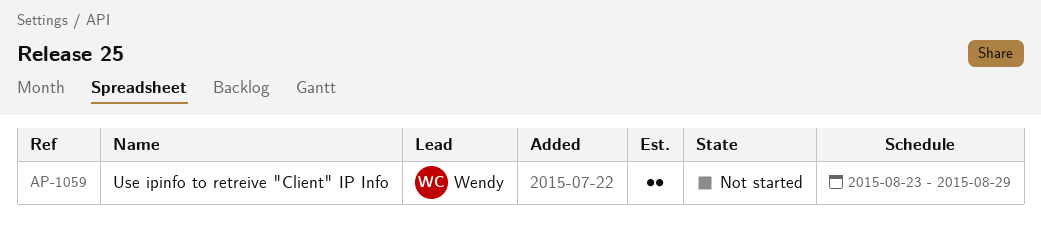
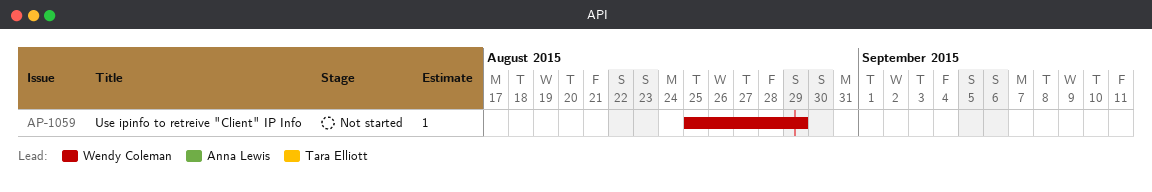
AP-1059, estimate: 2 -> 1
AP-1059, start: Aug 23 -> Aug 25

